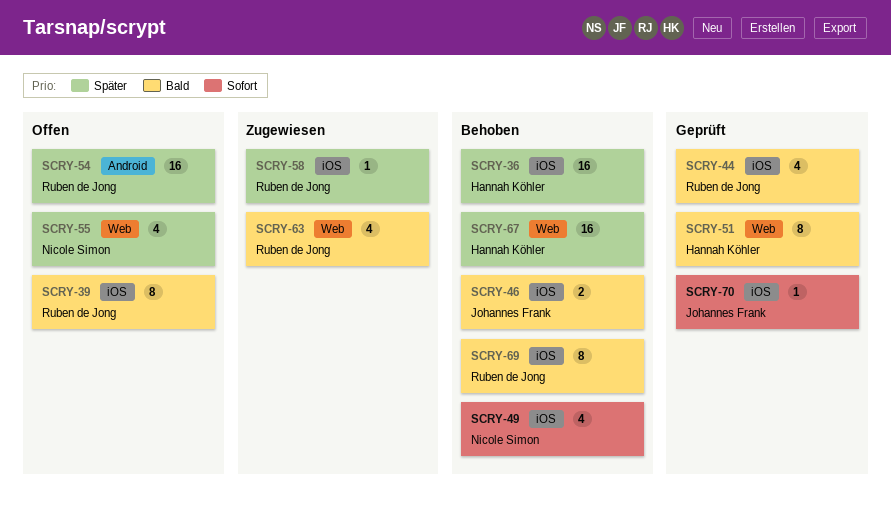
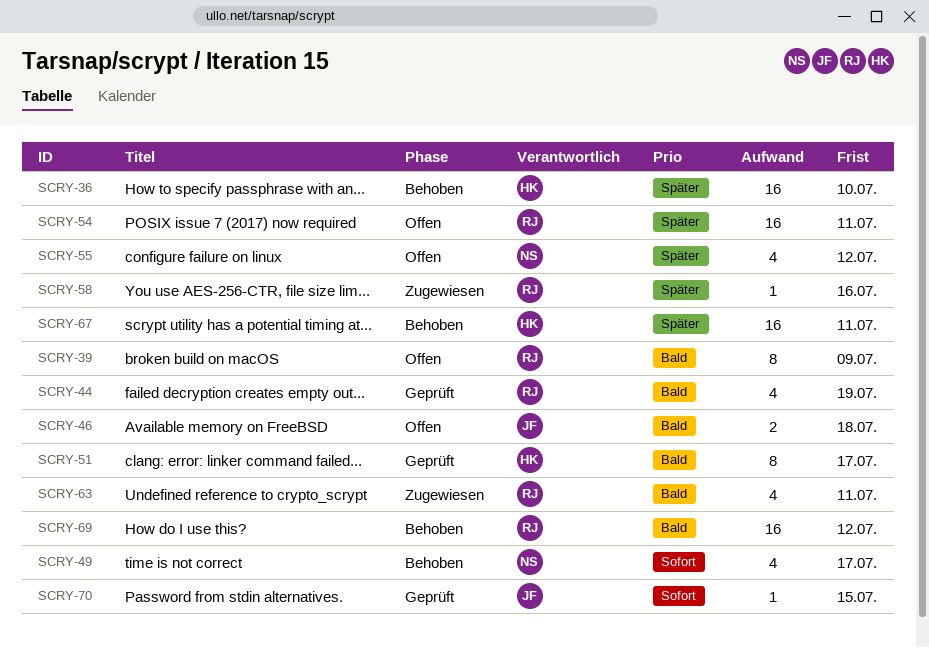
SCRY-46, status: Behoben -> Offen
SCRY-69, estimate: 8 -> 16

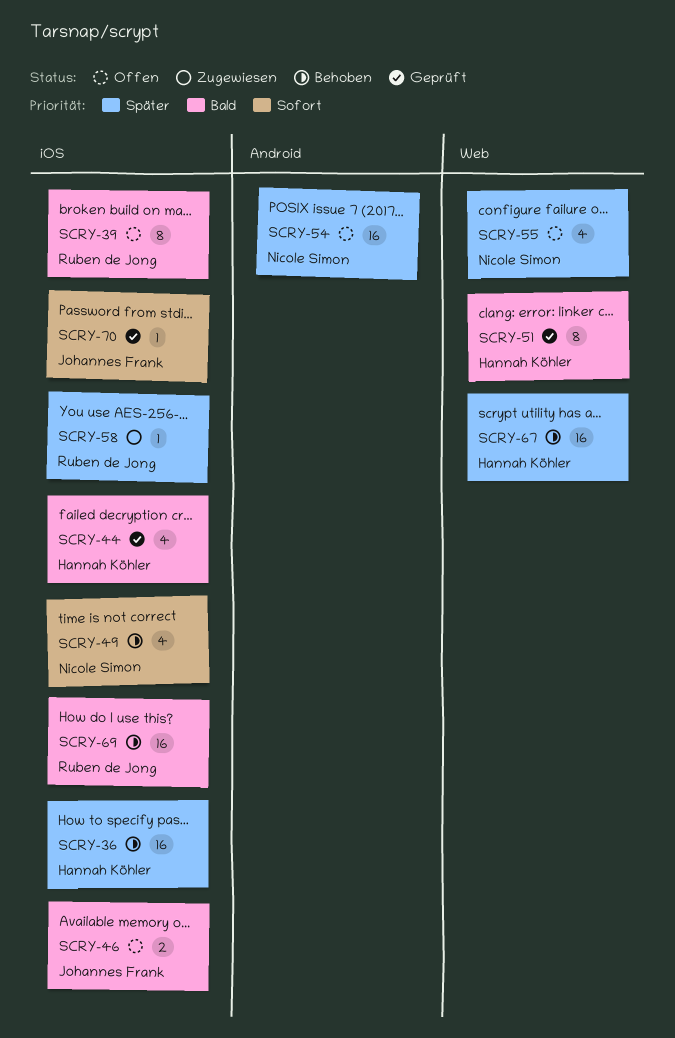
SCRY-44, owner: Ruben de Jong -> Hannah Köhler
SCRY-54, owner: Ruben de Jong -> Nicole Simon
SCRY-63: present -> none

